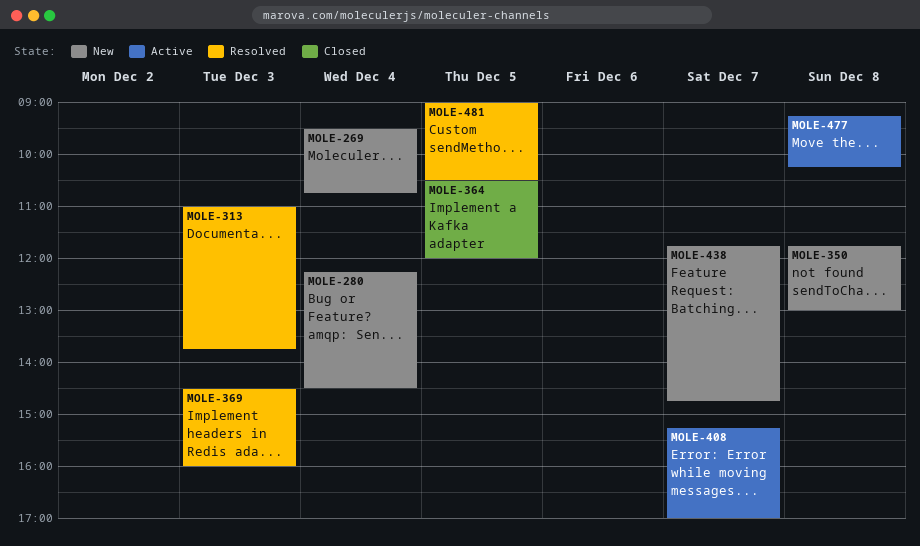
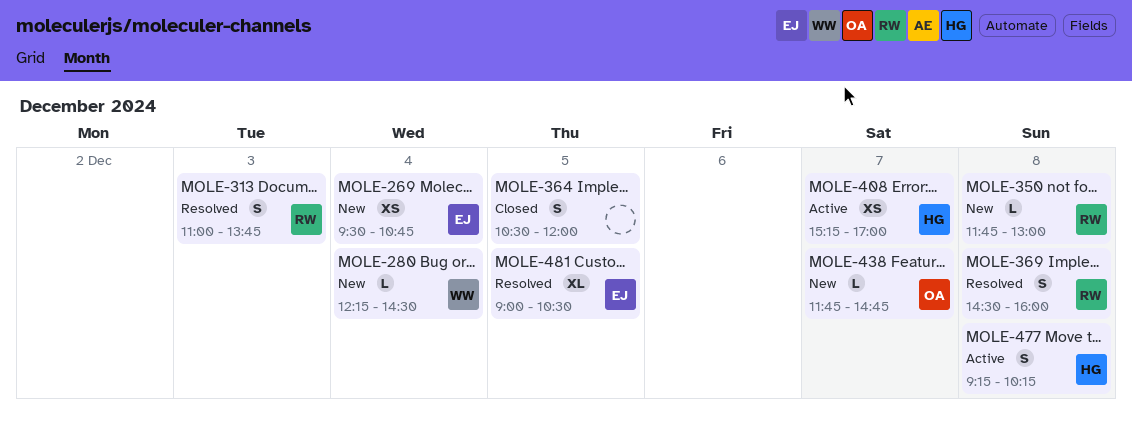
MOLE-369, day: Dec 3 -> Dec 8

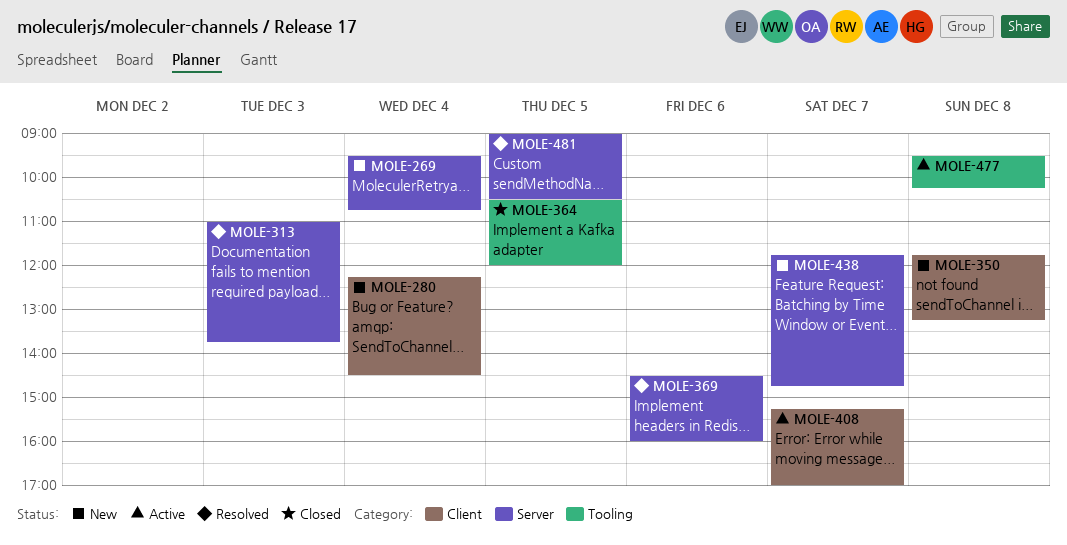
MOLE-350, ends: 13:00 -> 13:15
MOLE-369, day: Dec 8 -> Dec 6
MOLE-477, begins: 09:15 -> 09:30

